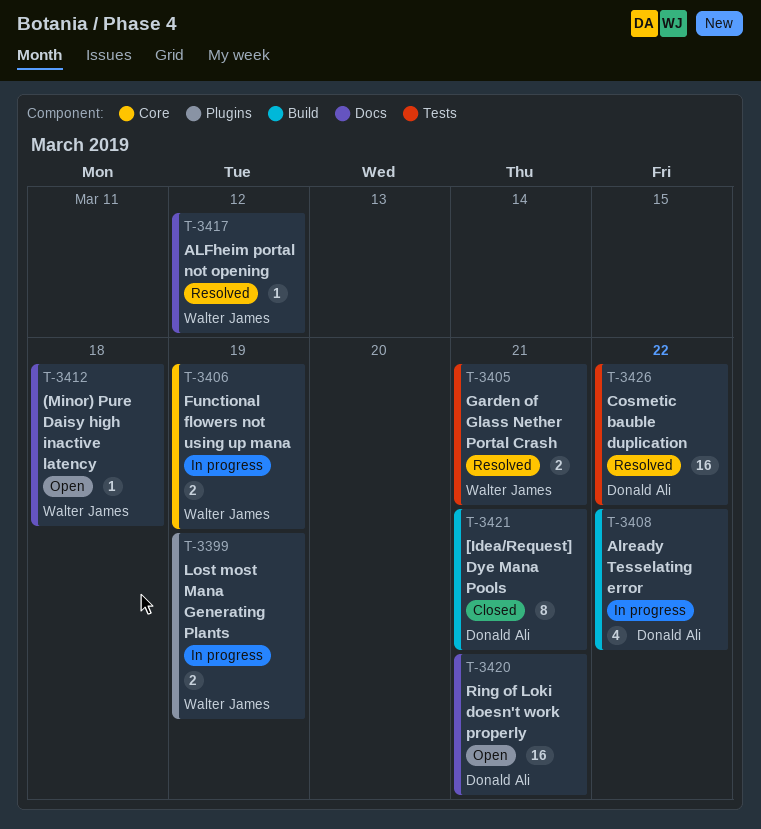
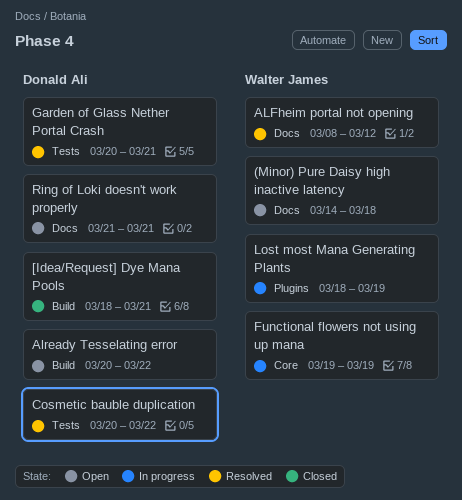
Already Tesselating error, status: In progress -> Open
Garden of Glass Nether Portal Crash, owner: Walter James -> Donald Ali

